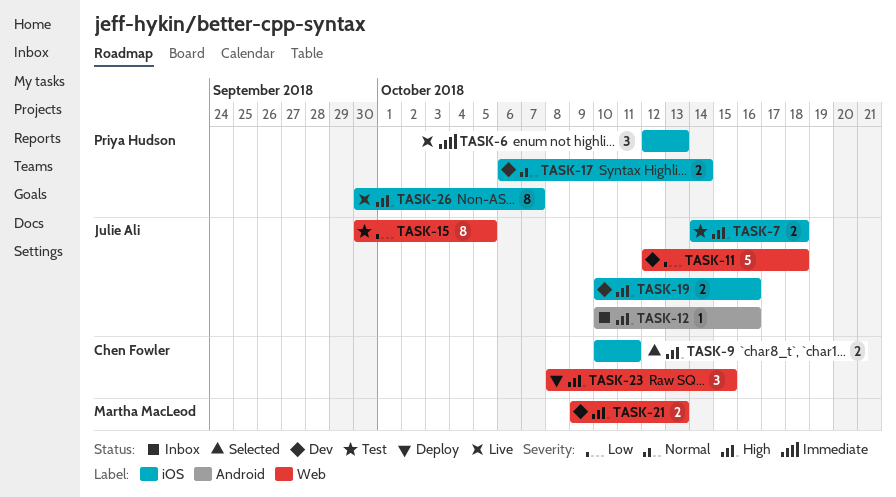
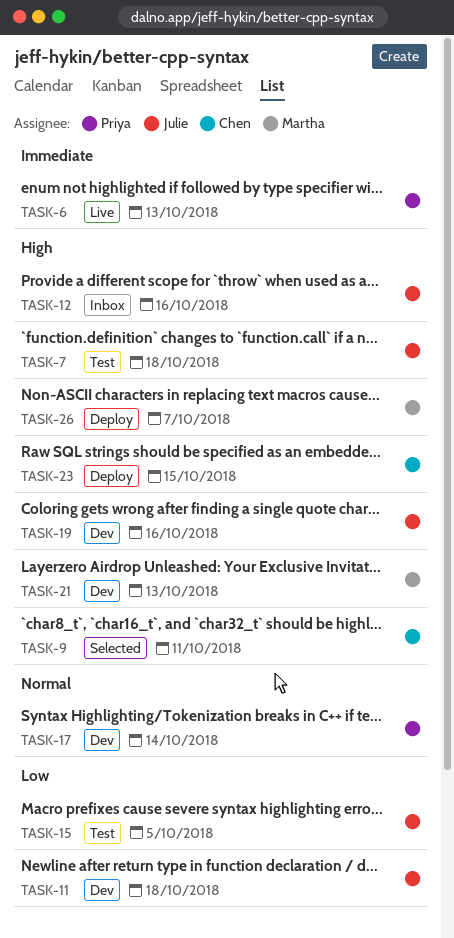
TASK-26, status: Live -> Deploy
TASK-26, owner: Priya Hudson -> Martha MacLeod

